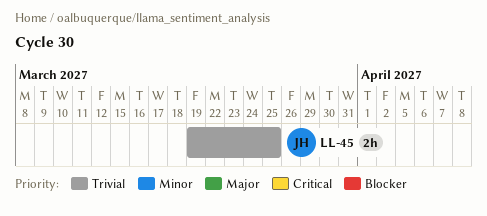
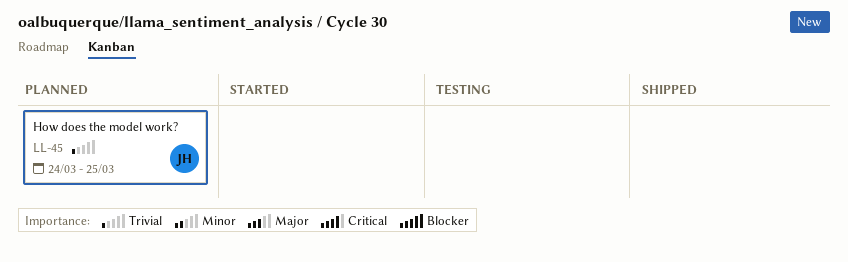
LL-45, start: Mar 19 -> Mar 24

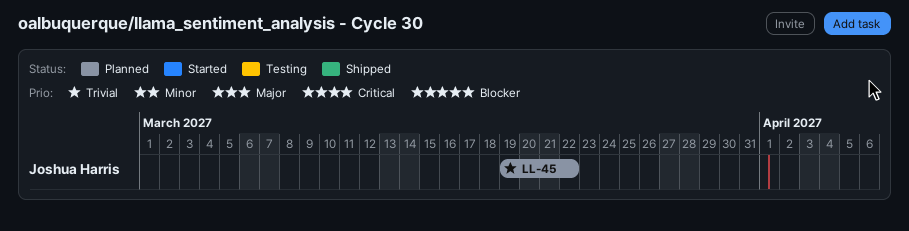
LL-45, start: Mar 24 -> Mar 19
LL-45, due: Mar 25 -> Mar 22

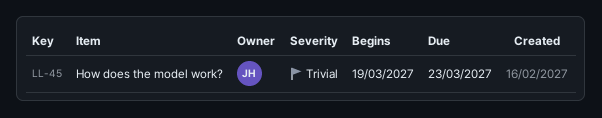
LL-45, due: Mar 22 -> Mar 23

